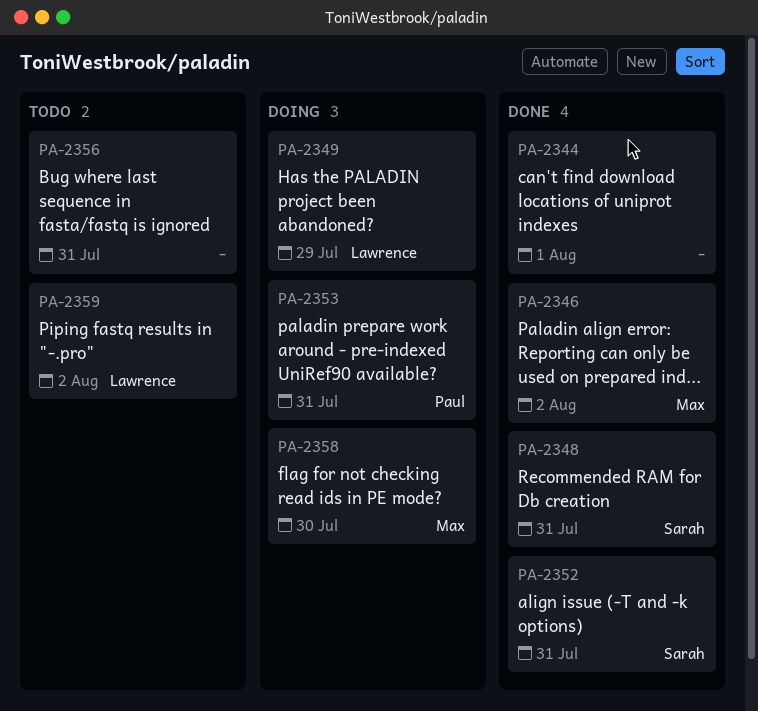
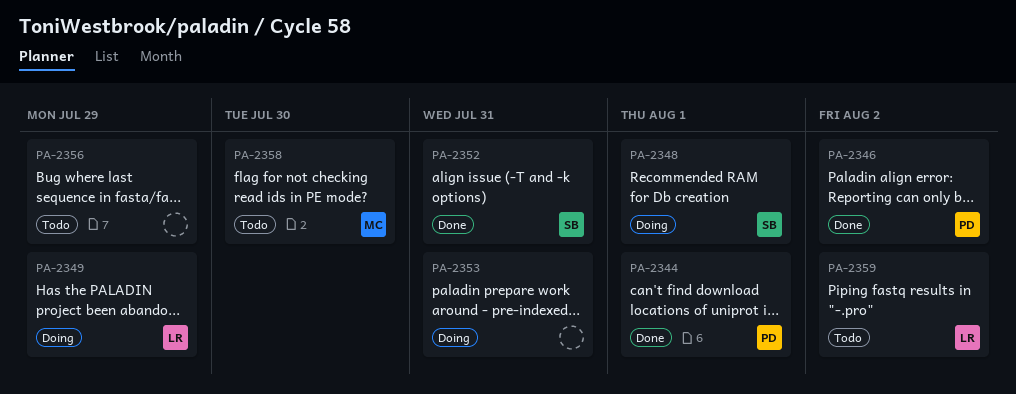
PA-2344, owner: none -> Paul
PA-2346, owner: Max -> Paul
PA-2348, status: Done -> Doing
PA-2348, due: Jul 31 -> Aug 1
PA-2353, owner: Paul -> none
PA-2356, due: Jul 31 -> Jul 29
PA-2358, status: Doing -> Todo

